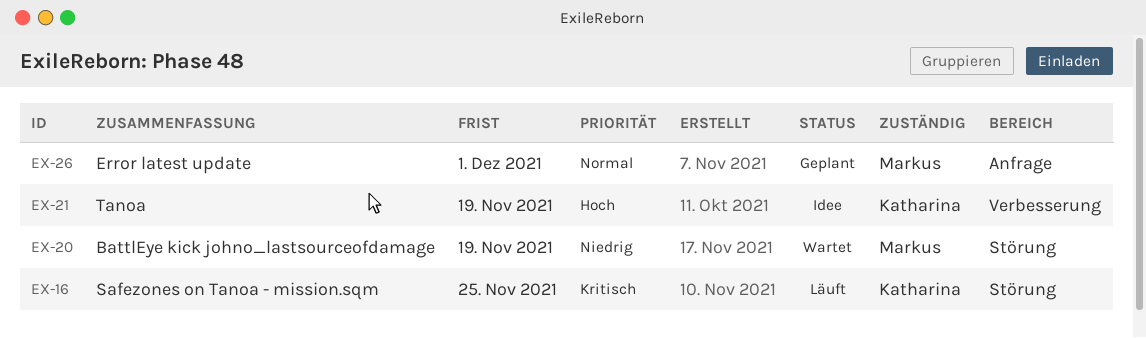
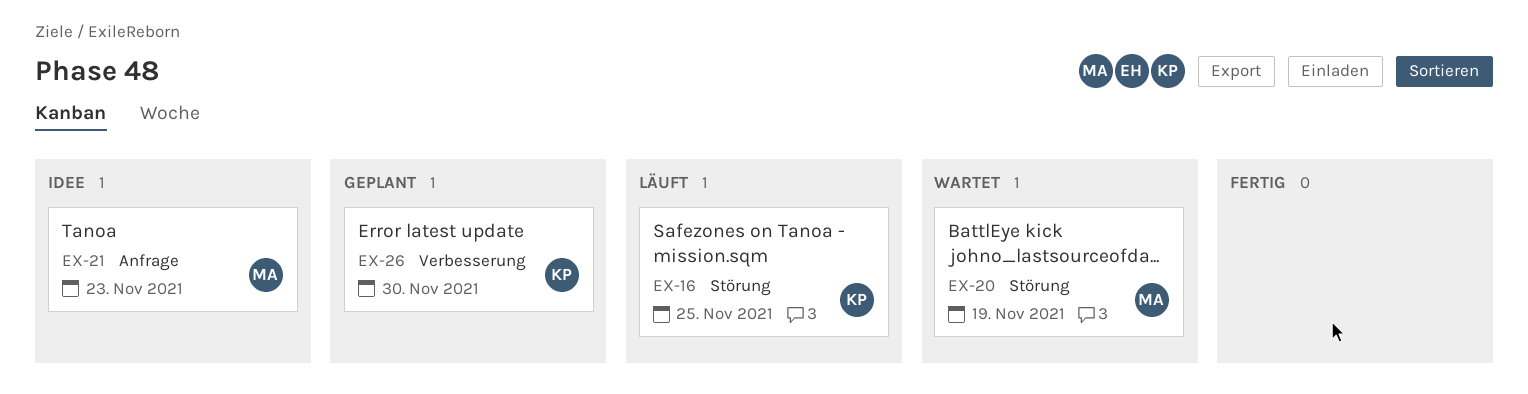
EX-21, owner: Katharina -> Markus
EX-21, label: Verbesserung -> Anfrage
EX-21, due: Nov 19 -> Nov 23
EX-26, owner: Markus -> Katharina
EX-26, label: Anfrage -> Verbesserung
EX-26, due: Dec 1 -> Nov 30

